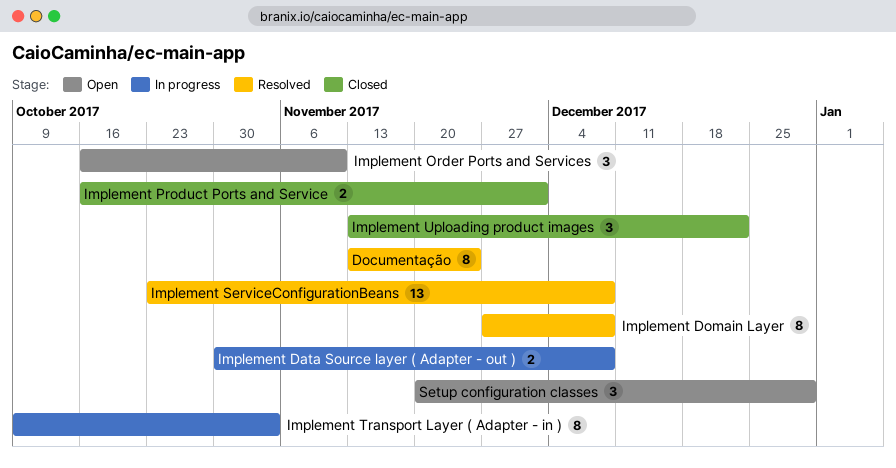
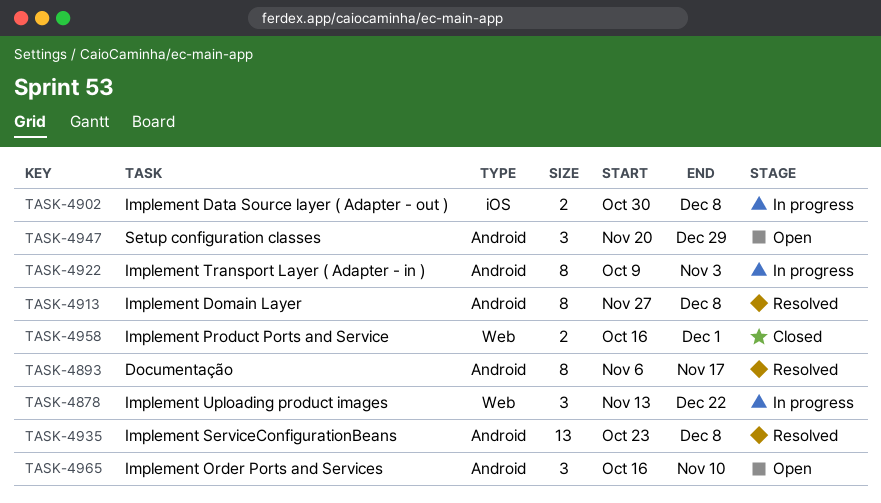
Documentação, start: Nov 13 -> Nov 6
Documentação, due: Nov 24 -> Nov 17
Implement Uploading product images, status: Closed -> In progress

